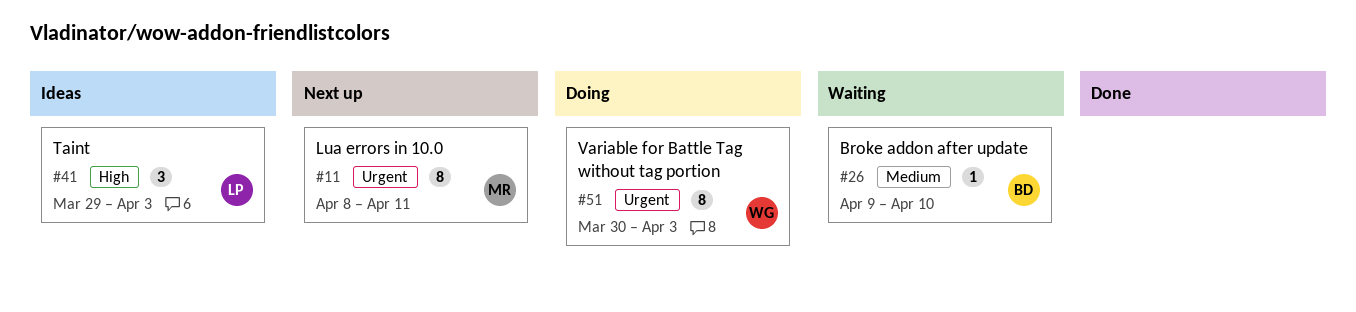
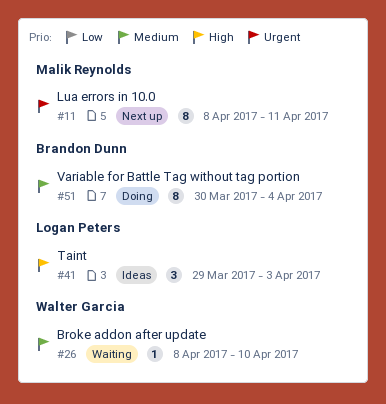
#26, owner: Brandon Dunn -> Walter Garcia
#26, start: Apr 9 -> Apr 8
#51, owner: Walter Garcia -> Brandon Dunn
#51, priority: Urgent -> Medium
#51, due: Apr 3 -> Apr 4

